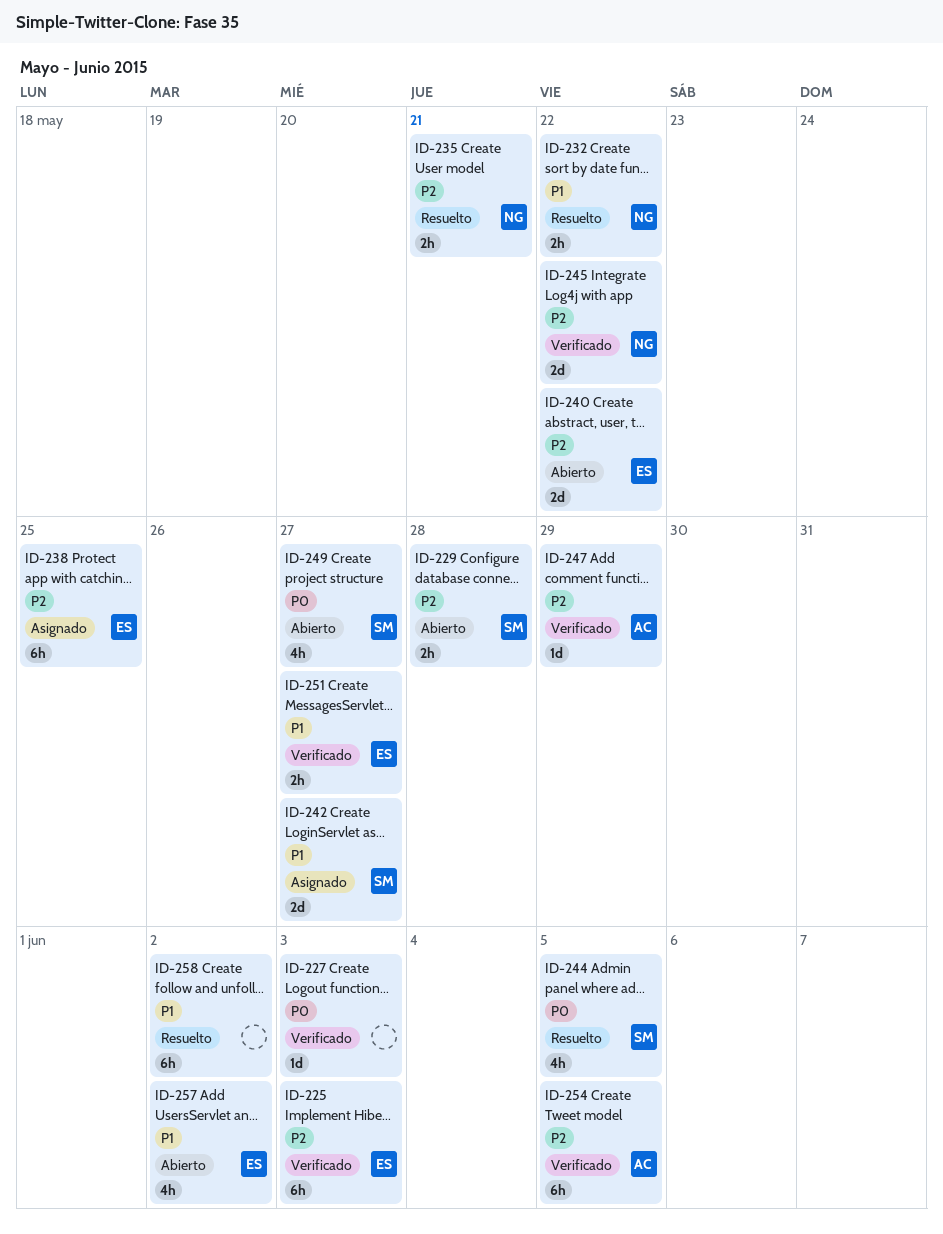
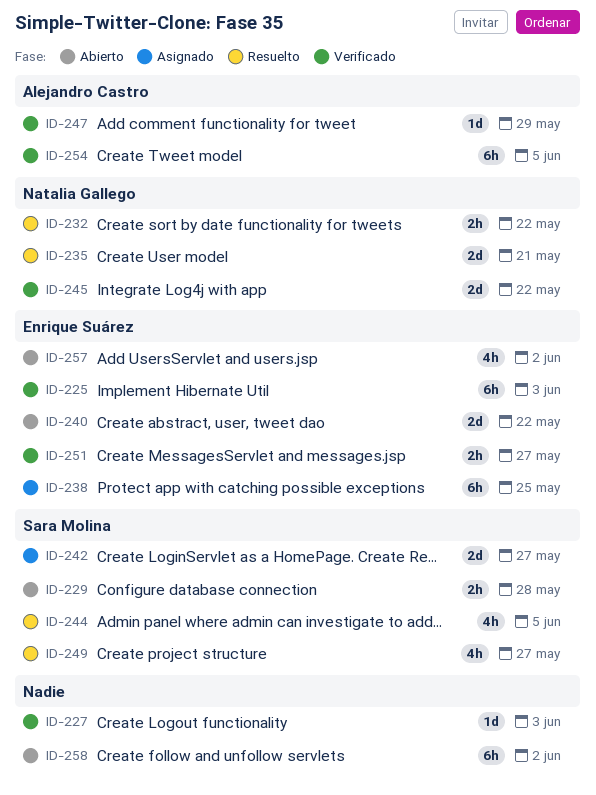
ID-235, estimate: 2h -> 2d
ID-249, status: Abierto -> Resuelto
ID-258, status: Resuelto -> Abierto

